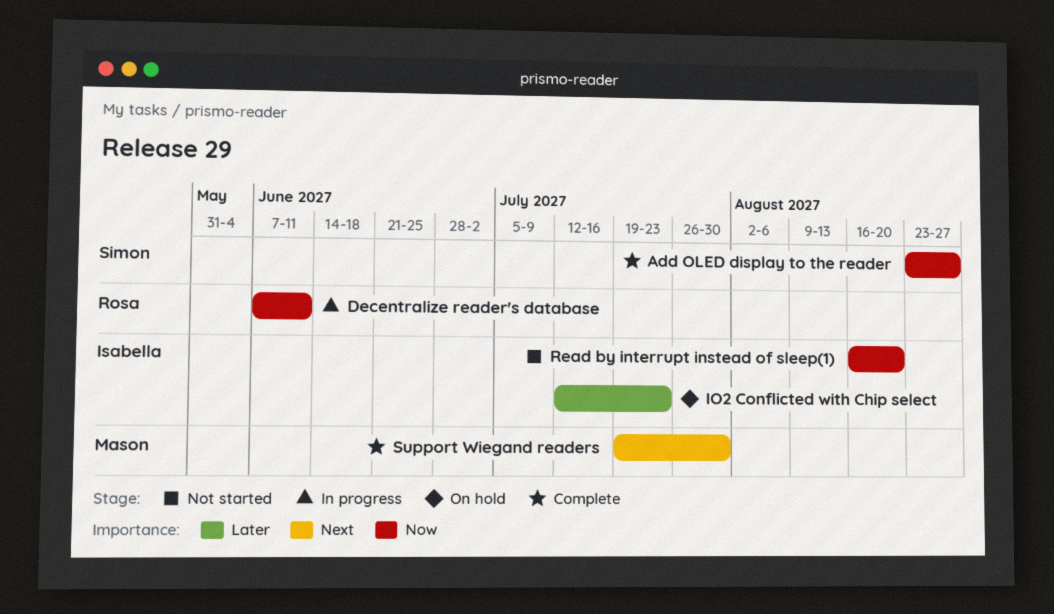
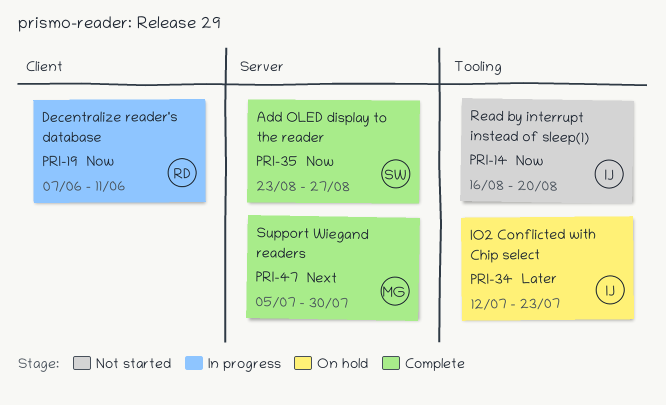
Support Wiegand readers, start: Jul 19 -> Jul 5

